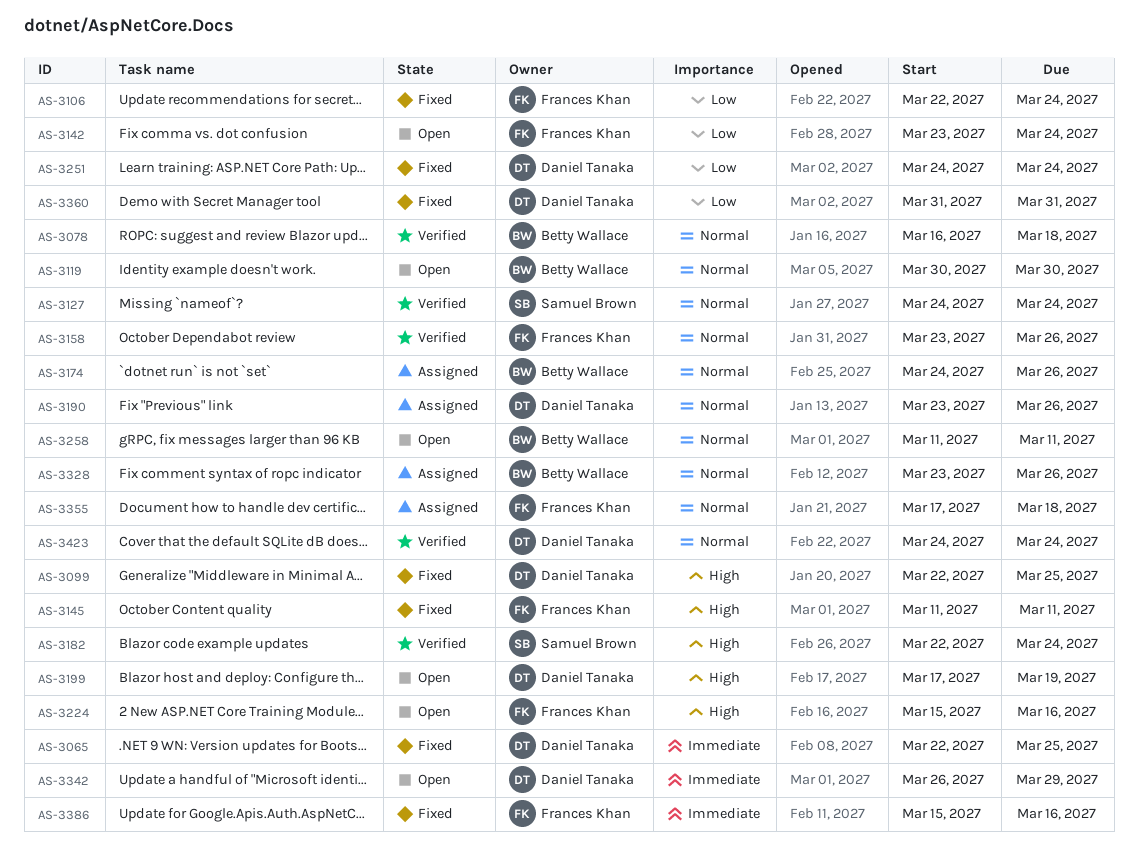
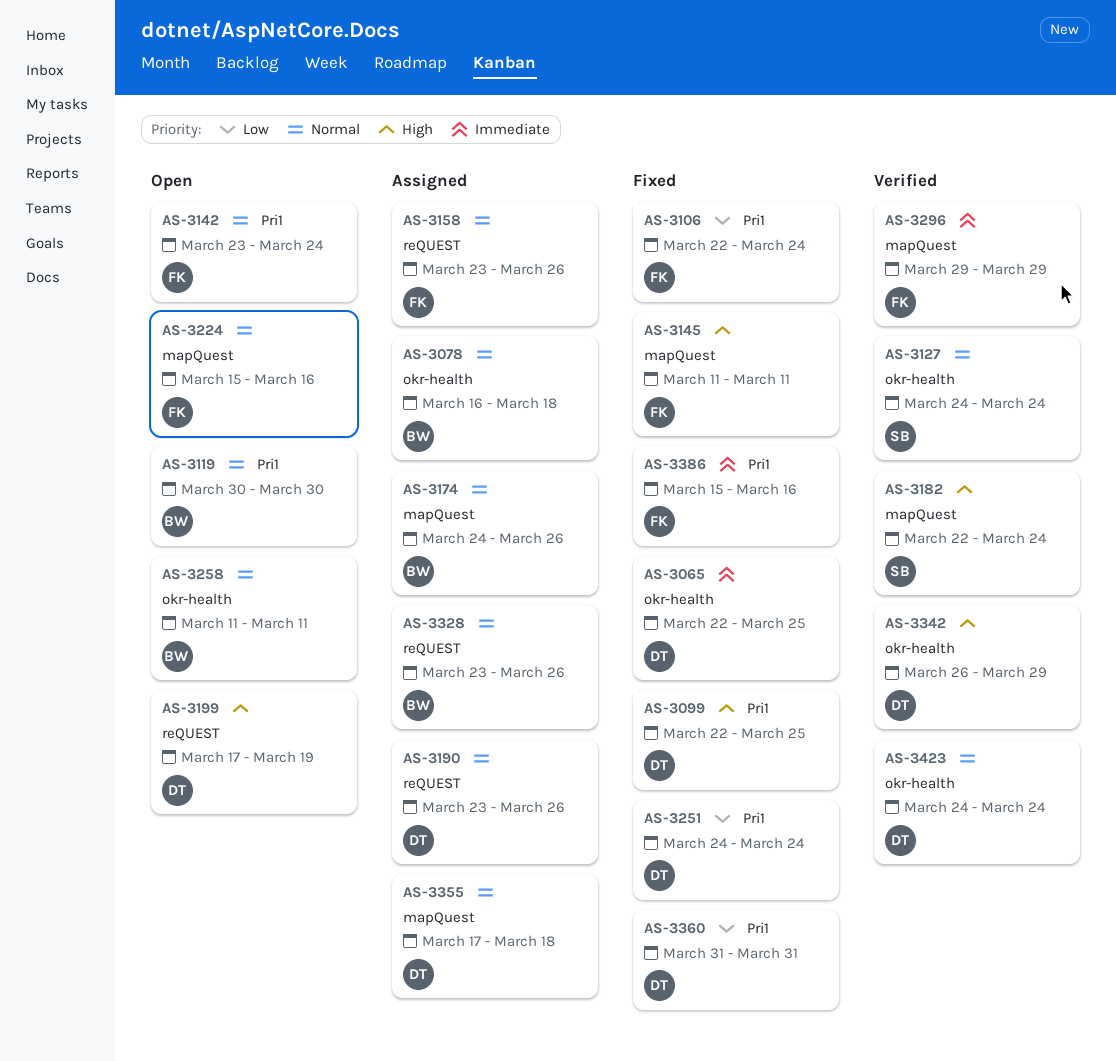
AS-3078, status: Verified -> Assigned
AS-3142, priority: Low -> Normal
AS-3158, status: Verified -> Assigned
AS-3224, priority: High -> Normal
AS-3296: none -> present
AS-3342, status: Open -> Verified
AS-3342, priority: Immediate -> High
AS-3355, owner: Frances Khan -> Daniel Tanaka

